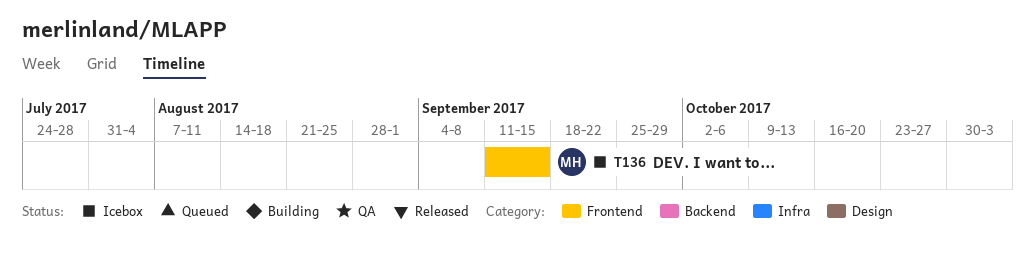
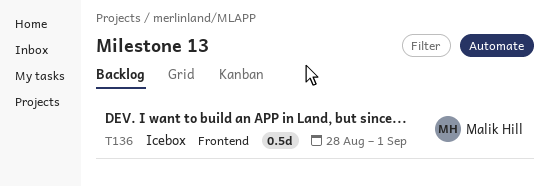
T136, start: Sep 11 -> Aug 28
T136, due: Sep 15 -> Sep 1

